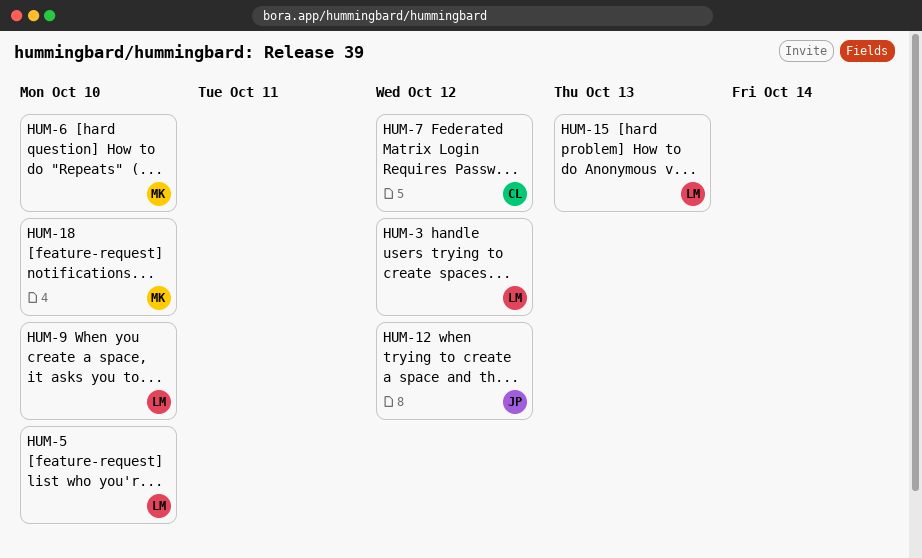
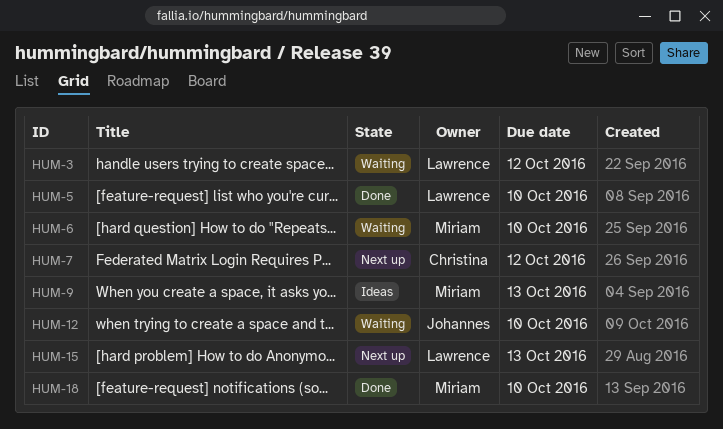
HUM-9, owner: Lawrence -> Miriam
HUM-9, due: Oct 10 -> Oct 13
HUM-12, due: Oct 12 -> Oct 10

